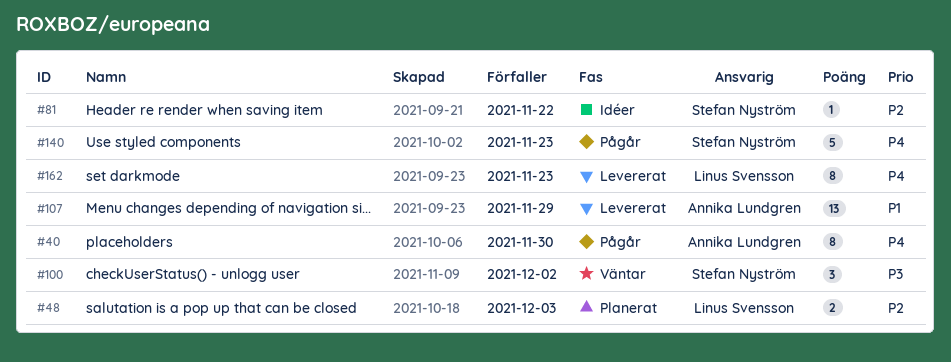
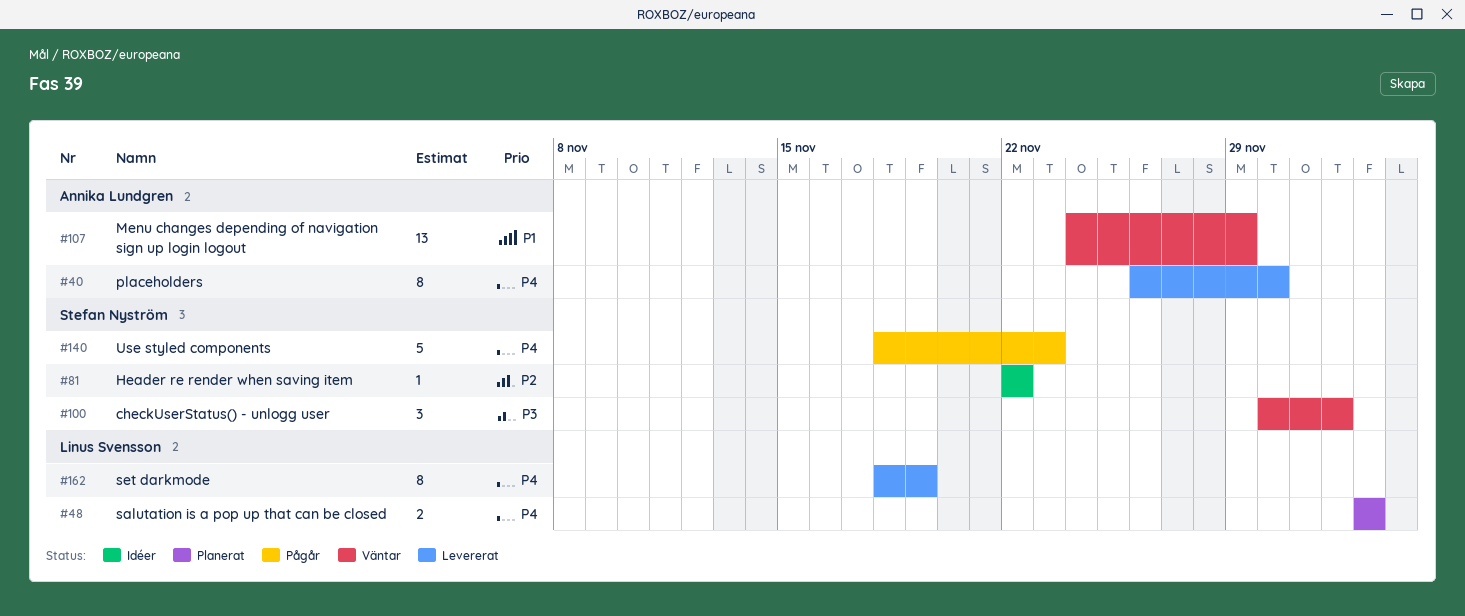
#40, status: Pågår -> Levererat
#48, priority: P2 -> P4
#107, status: Levererat -> Väntar
#162, due: Nov 23 -> Nov 19

